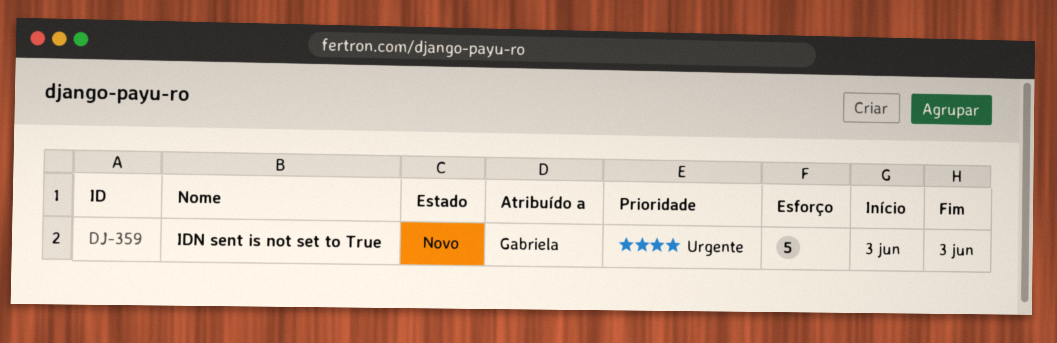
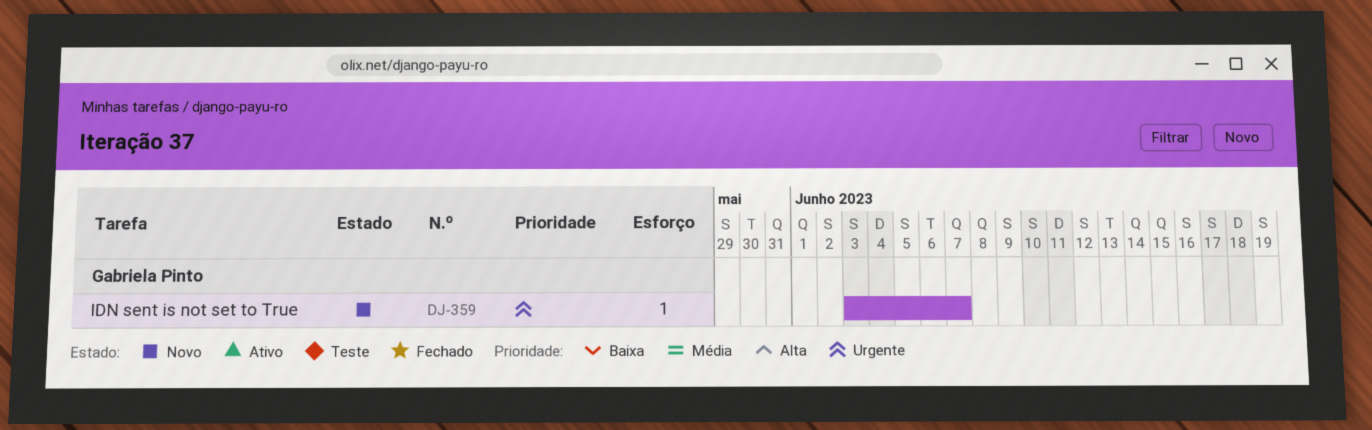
DJ-359, estimate: 5 -> 1
DJ-359, due: Jun 3 -> Jun 7

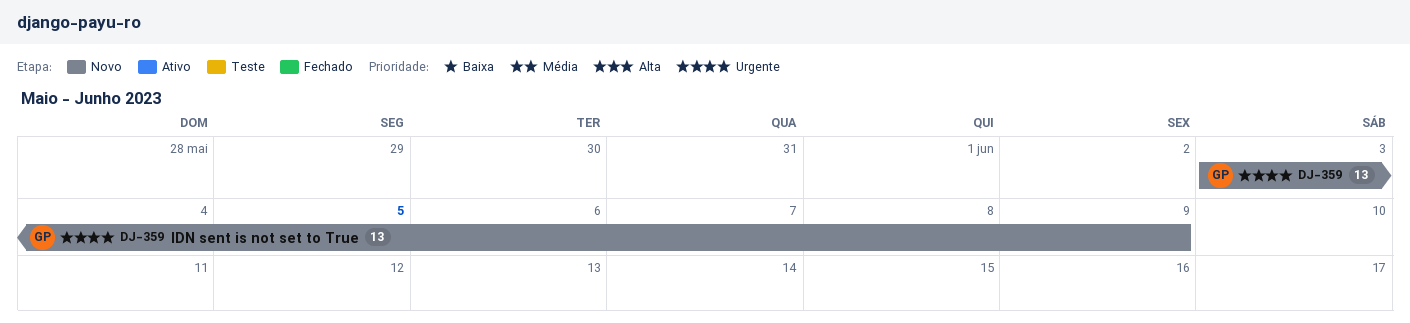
DJ-359, estimate: 1 -> 13
DJ-359, due: Jun 7 -> Jun 9

